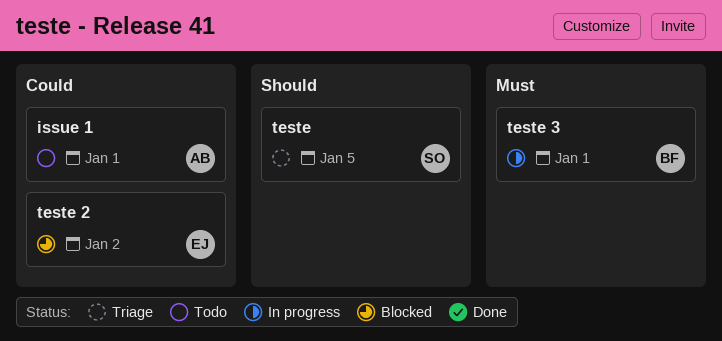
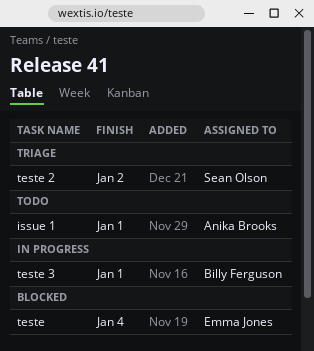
teste, status: Triage -> Blocked
teste, owner: Sean Olson -> Emma Jones
teste, due: Jan 5 -> Jan 4
teste 2, status: Blocked -> Triage
teste 2, owner: Emma Jones -> Sean Olson

